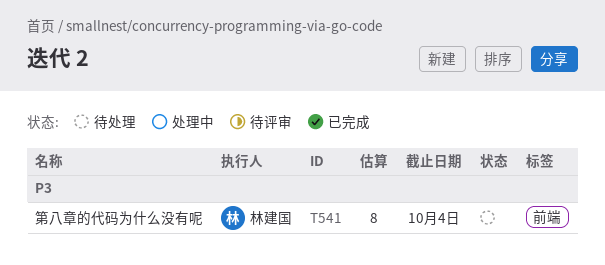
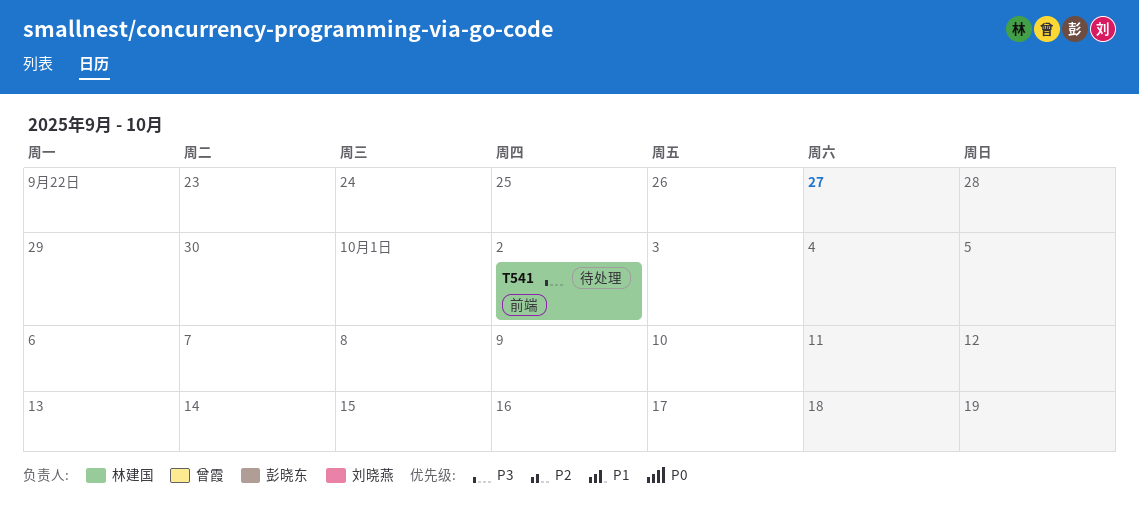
T541, due: Oct 4 -> Oct 2

